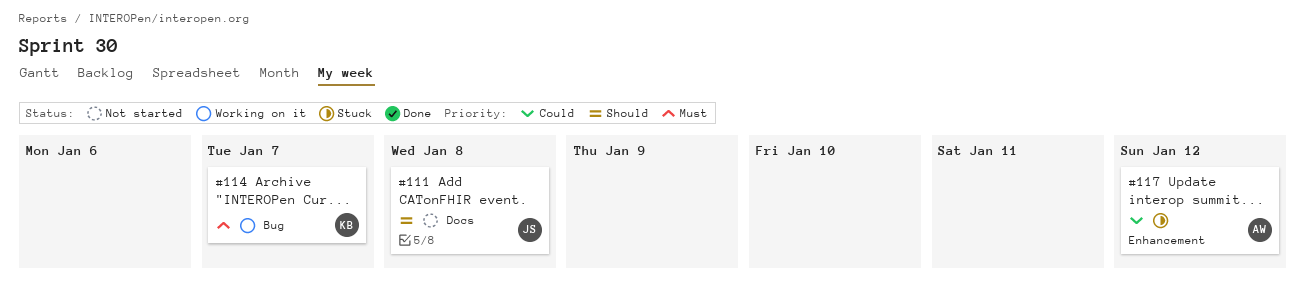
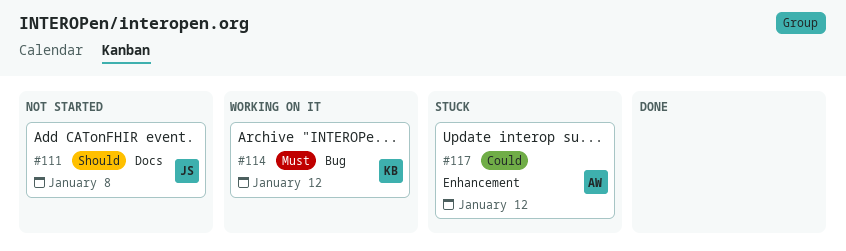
#114, due: Jan 7 -> Jan 12

